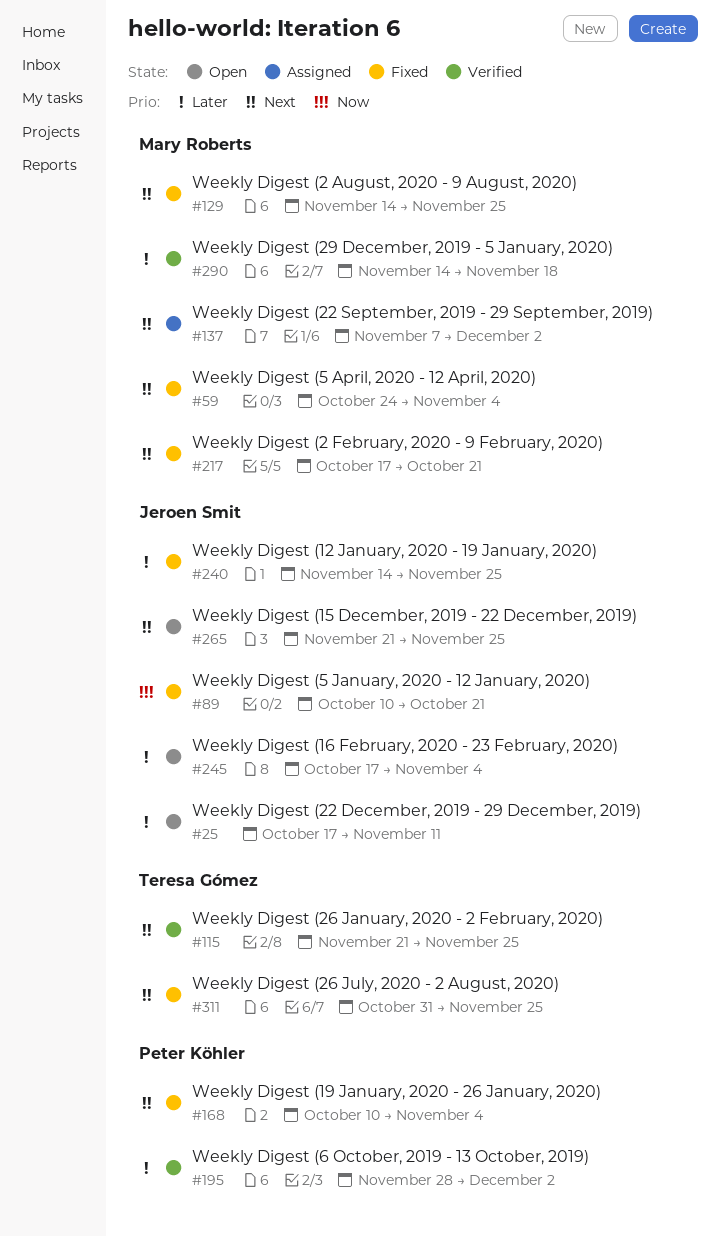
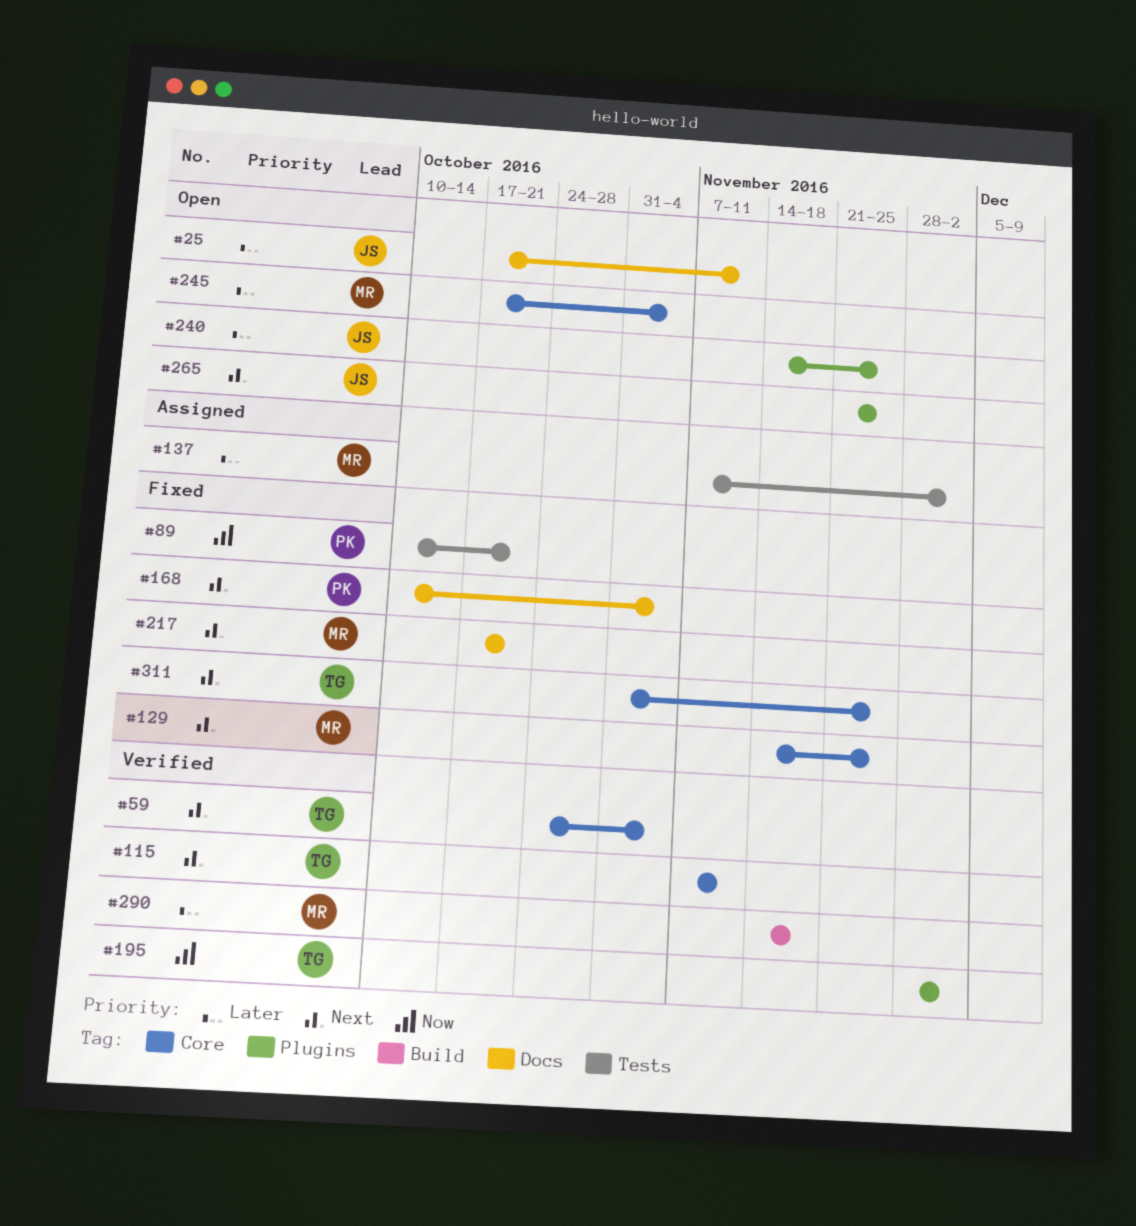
#59, status: Fixed -> Verified
#59, owner: Mary Roberts -> Teresa Gómez
#89, owner: Jeroen Smit -> Peter Köhler
#115, start: Nov 21 -> Nov 7
#115, due: Nov 25 -> Nov 11
#137, priority: Next -> Later
#195, owner: Peter Köhler -> Teresa Gómez
#195, priority: Later -> Now
#240, status: Fixed -> Open
#245, owner: Jeroen Smit -> Mary Roberts

